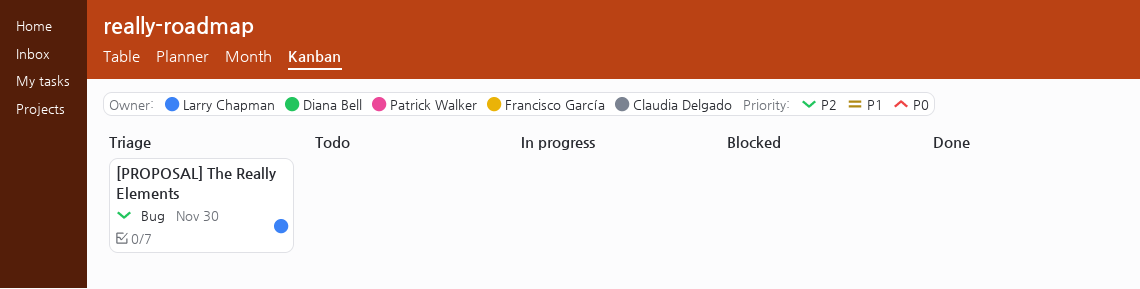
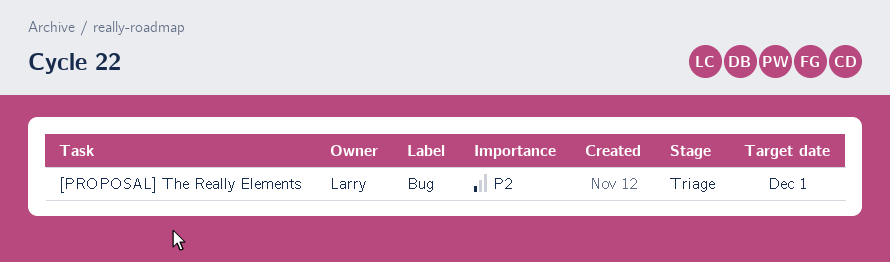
[PROPOSAL] The Really Elements, due: Nov 30 -> Dec 1

